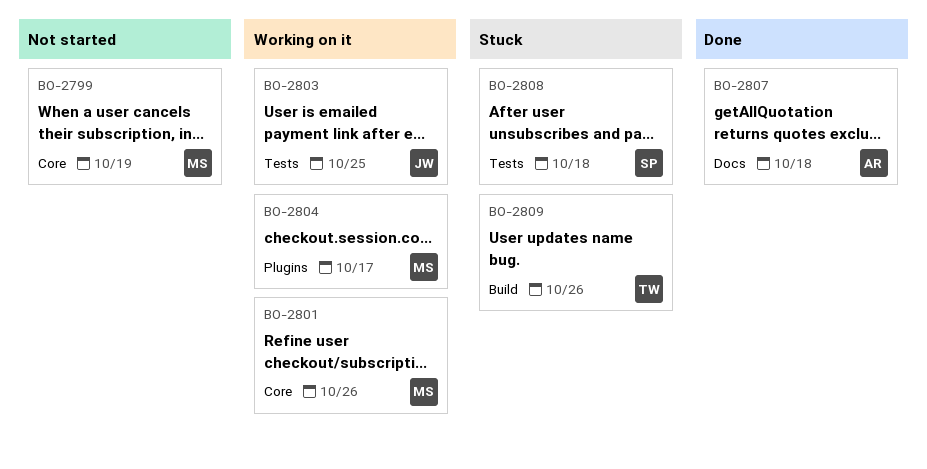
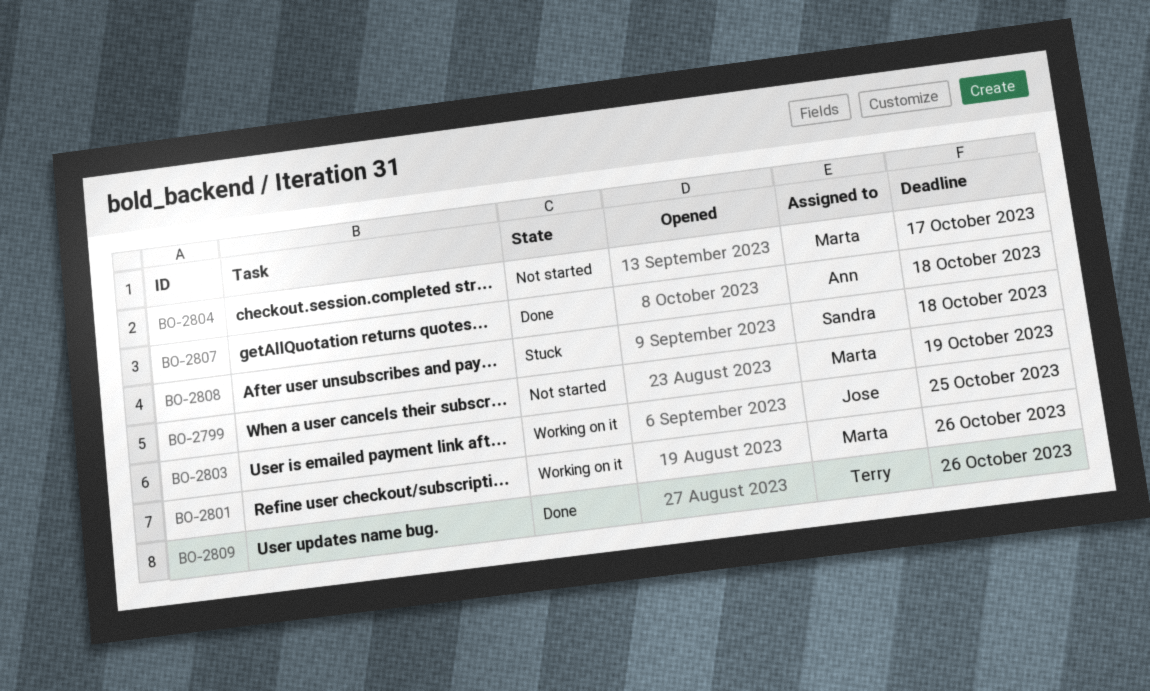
BO-2804, status: Working on it -> Not started
BO-2809, status: Stuck -> Done

